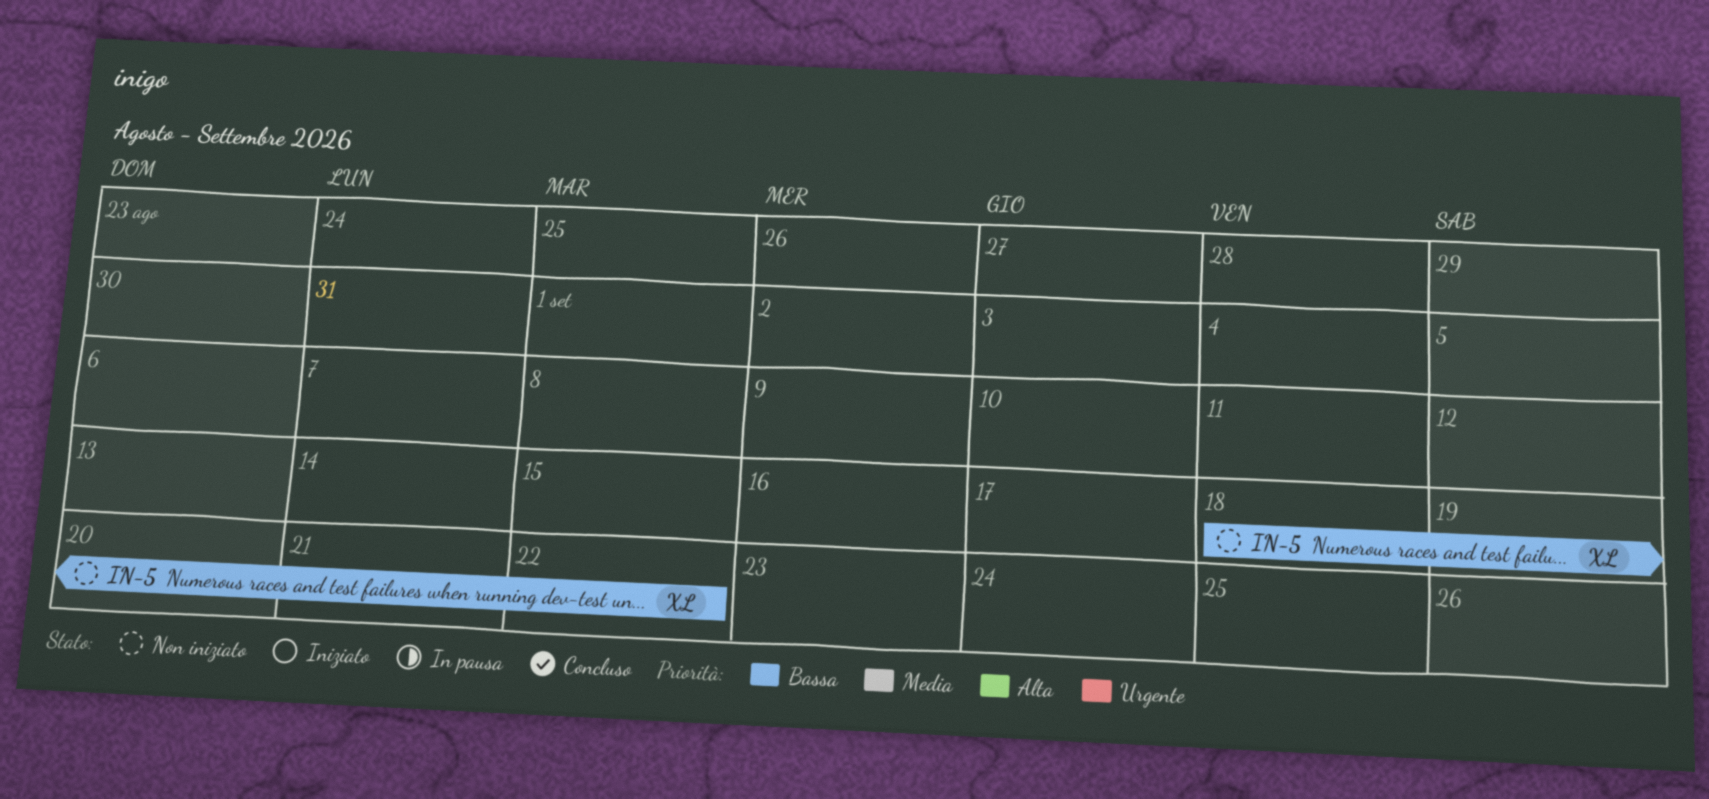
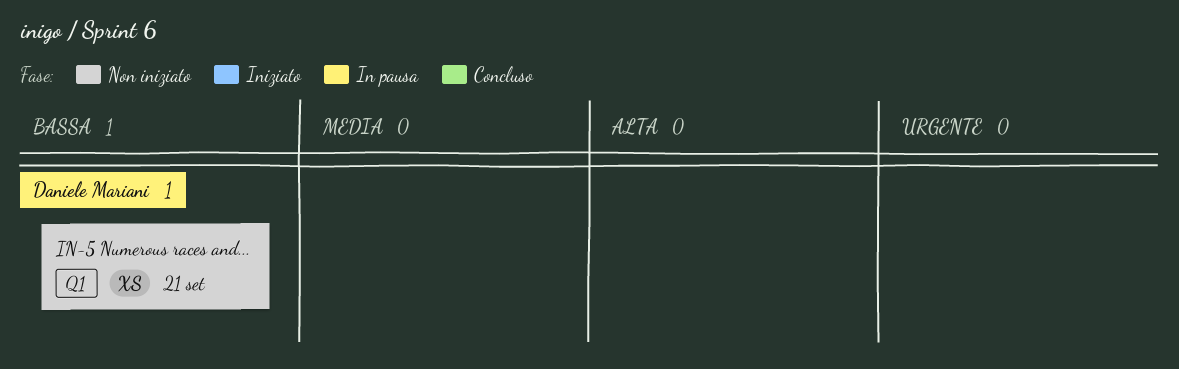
IN-5, estimate: XL -> XS
IN-5, due: Sep 22 -> Sep 21

